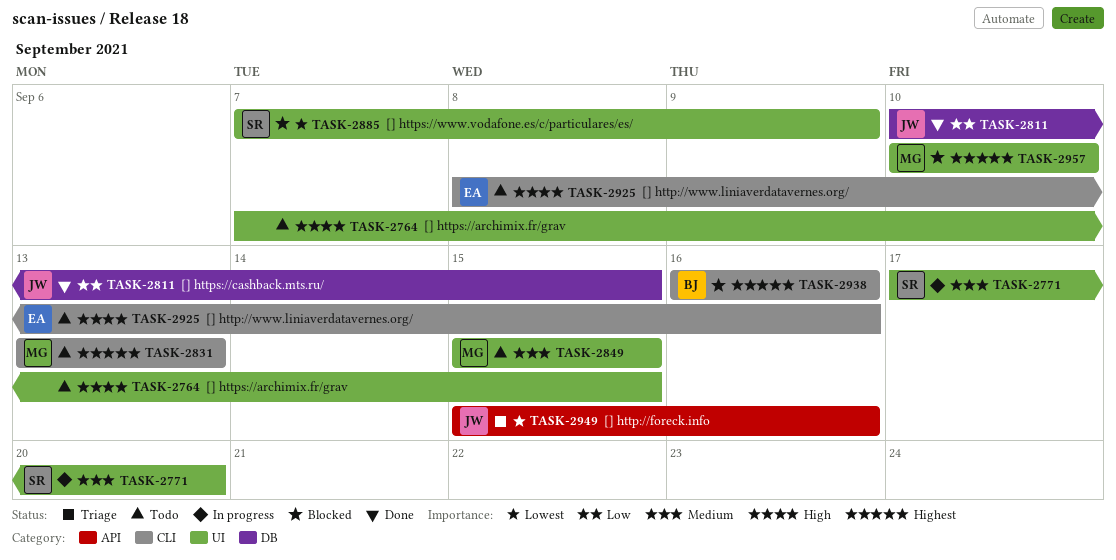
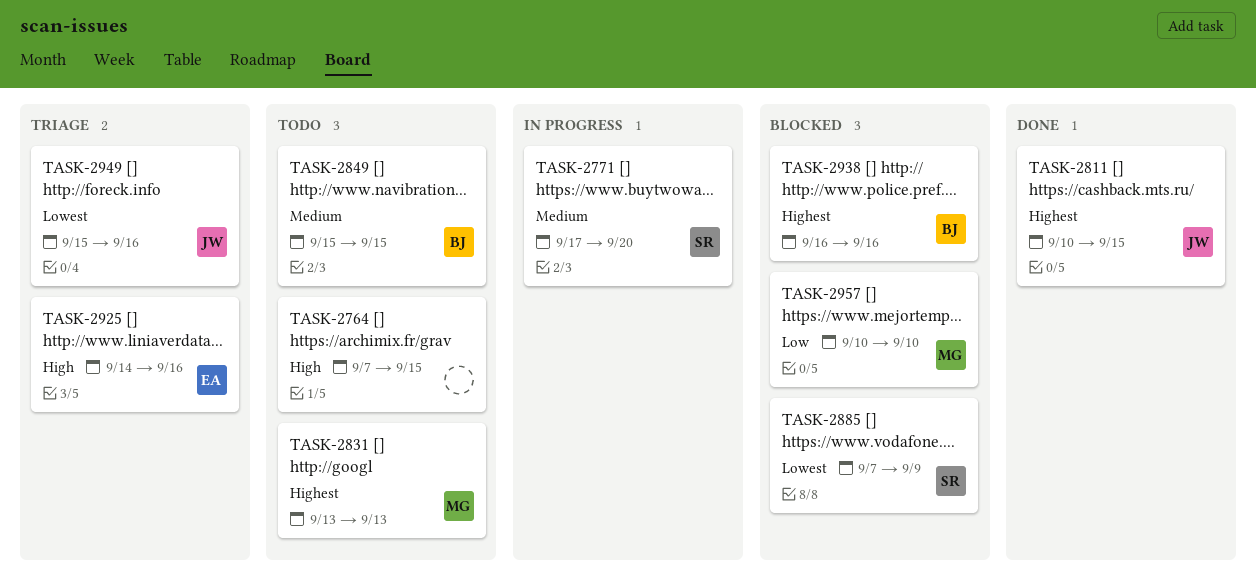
TASK-2811, priority: Low -> Highest
TASK-2849, owner: MG -> BJ
TASK-2925, status: Todo -> Triage
TASK-2925, start: Sep 8 -> Sep 14
TASK-2957, priority: Highest -> Low

